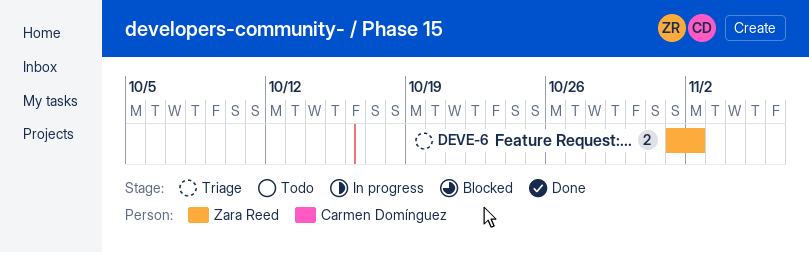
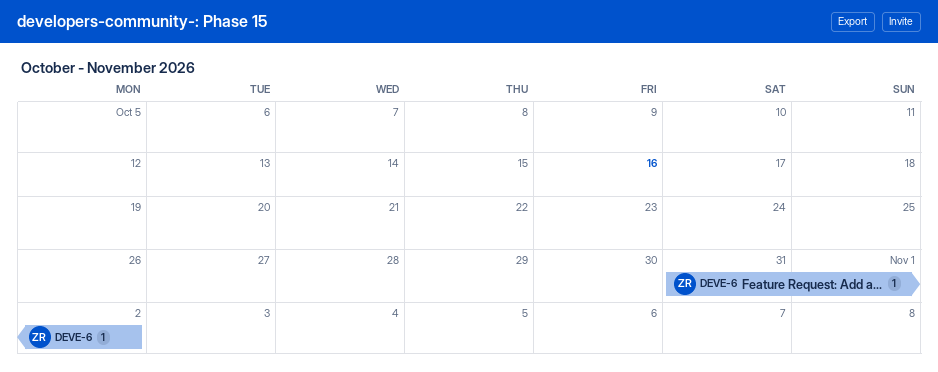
DEVE-6, estimate: 2 -> 1
DEVE-6, start: Nov 1 -> Oct 31

